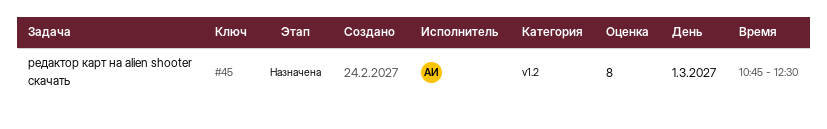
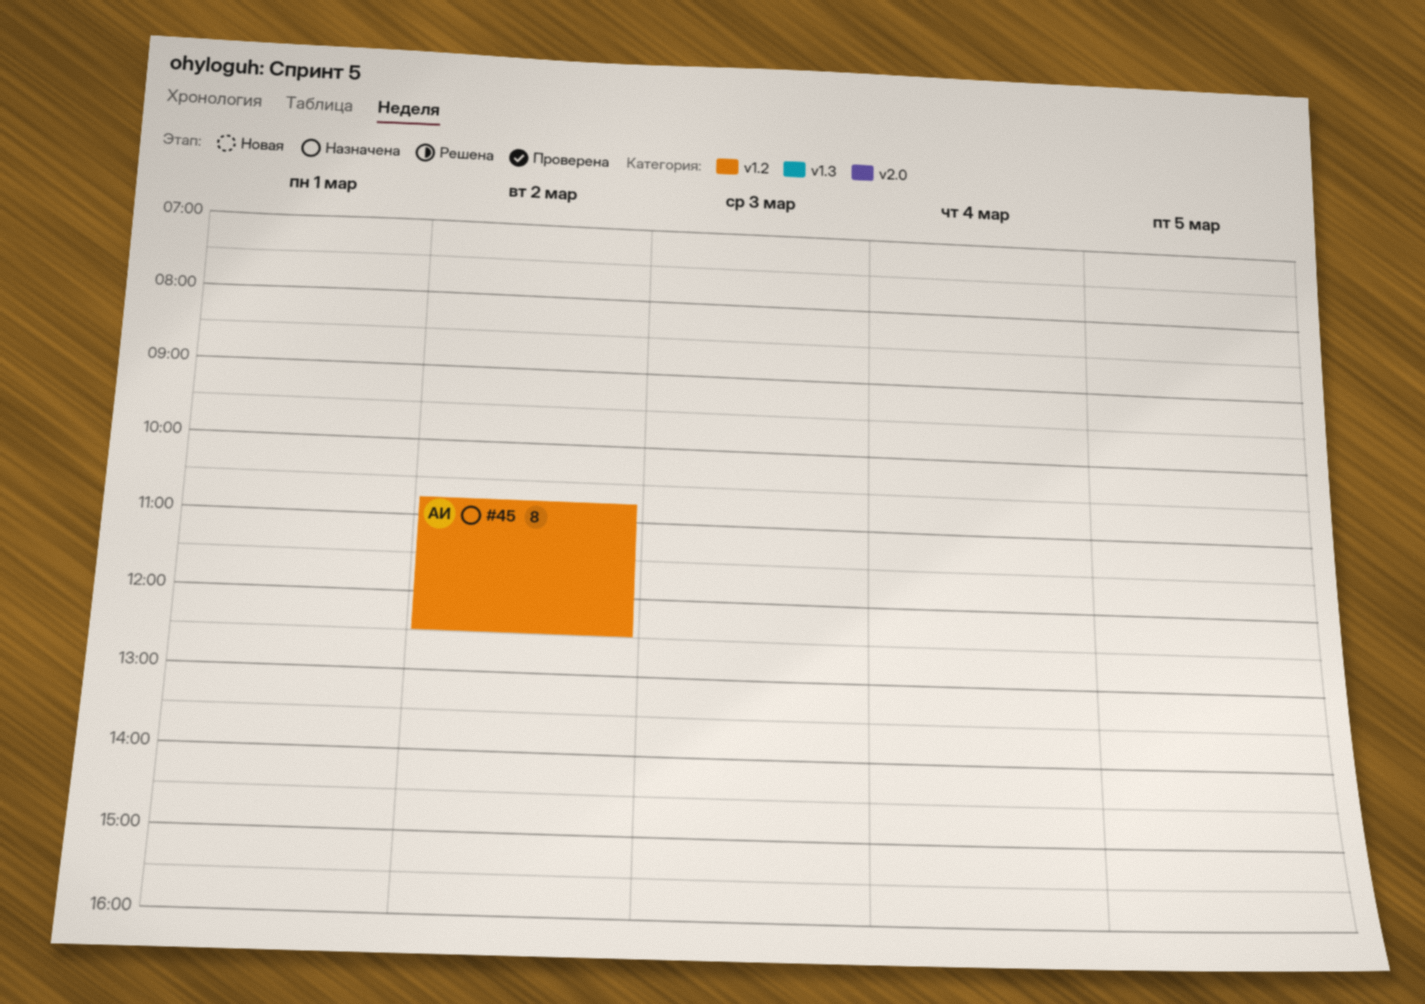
#45, day: Mar 1 -> Mar 2

